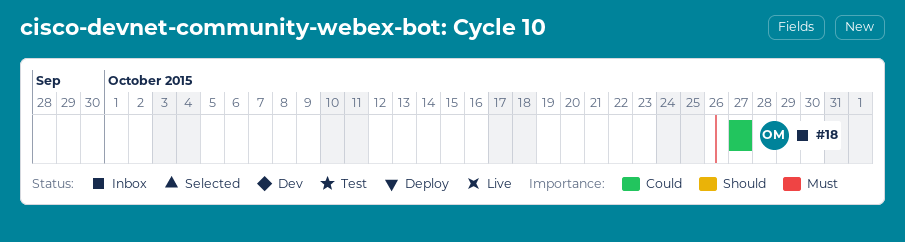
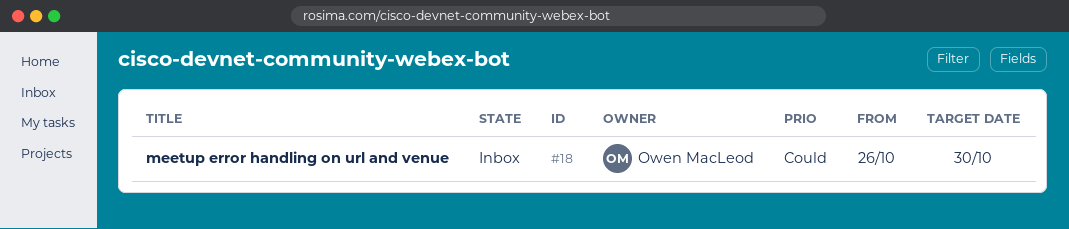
#18, start: Oct 27 -> Oct 26
#18, due: Oct 27 -> Oct 30

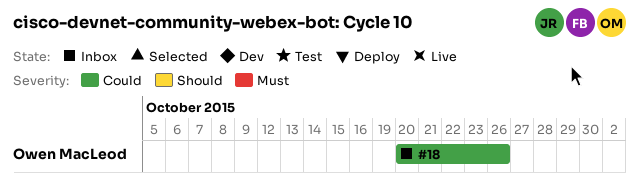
#18, start: Oct 26 -> Oct 20
#18, due: Oct 30 -> Oct 26

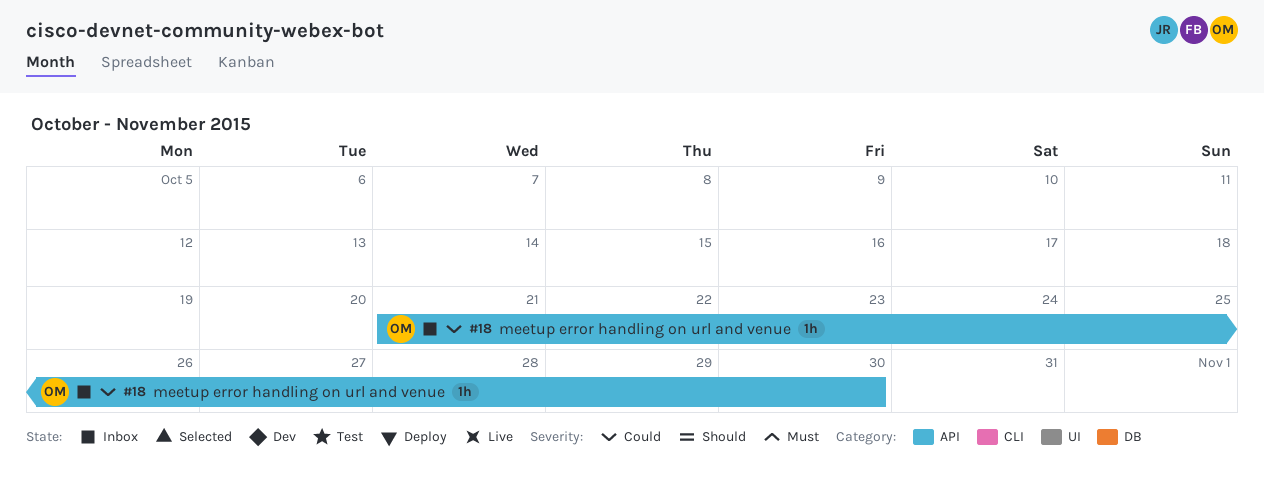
#18, start: Oct 20 -> Oct 21
#18, due: Oct 26 -> Oct 30

